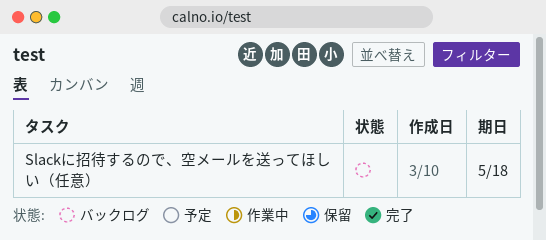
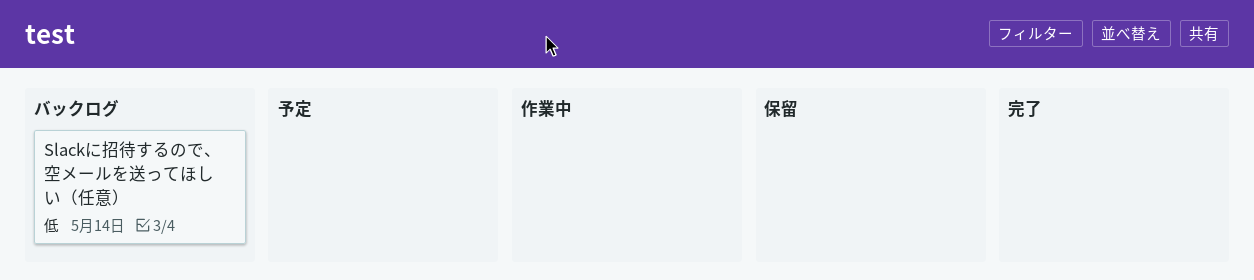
Slackに招待するので、空メールを送ってほしい（任意）, due: May 18 -> May 14

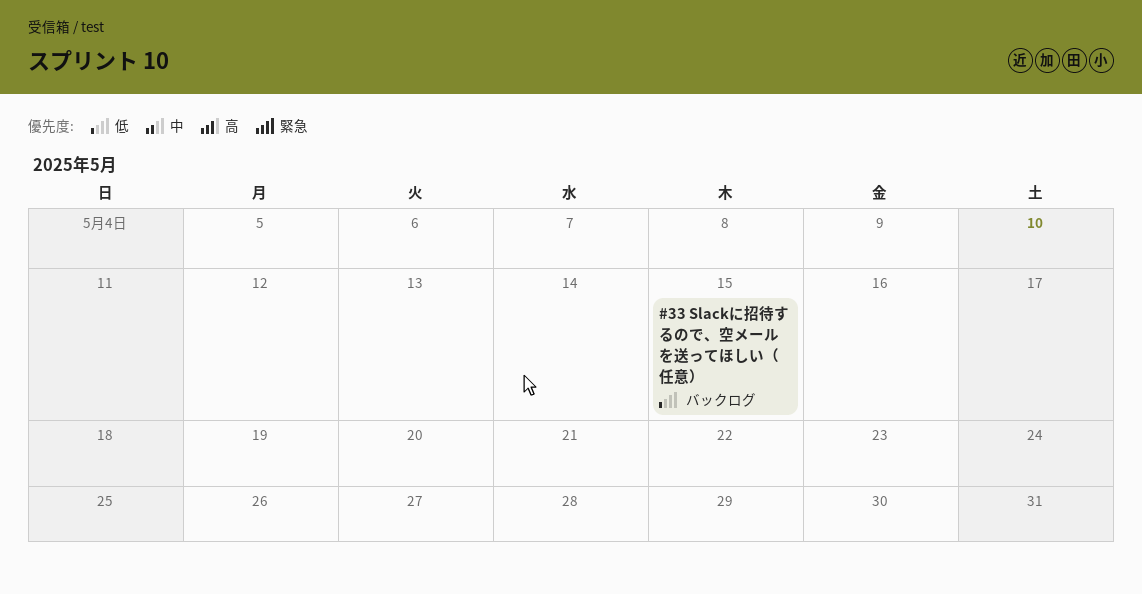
Slackに招待するので、空メールを送ってほしい（任意）, due: May 14 -> May 15

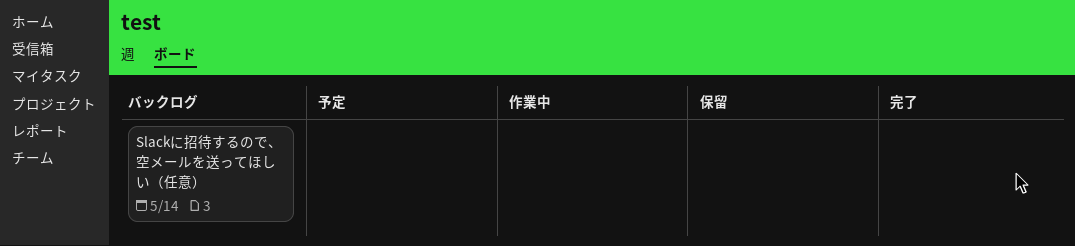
Slackに招待するので、空メールを送ってほしい（任意）, due: May 15 -> May 14

